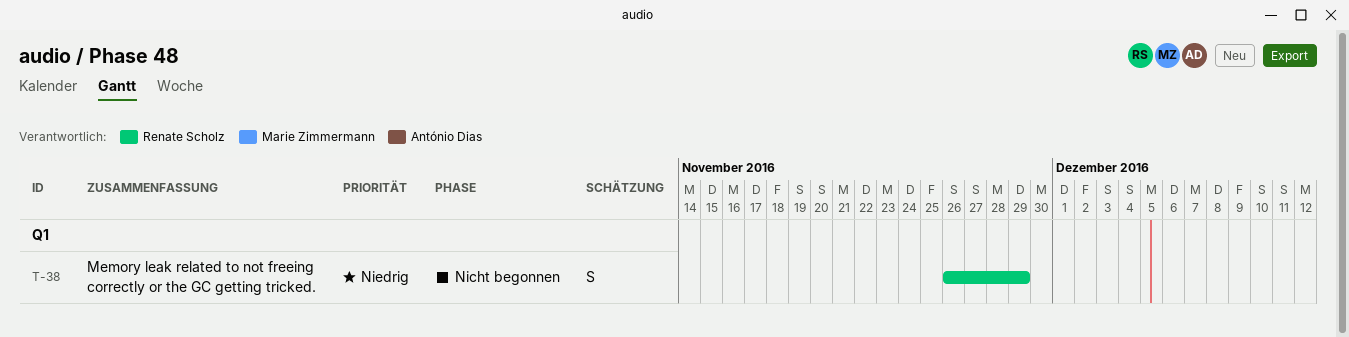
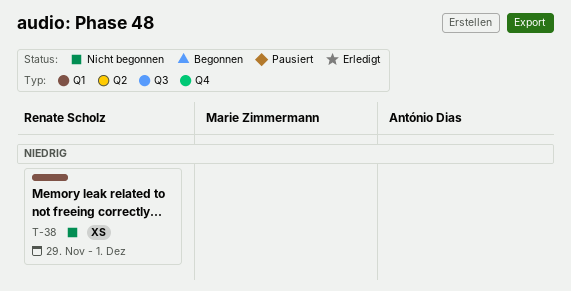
T-38, estimate: S -> XS
T-38, start: Nov 26 -> Nov 29
T-38, due: Nov 29 -> Dec 1

